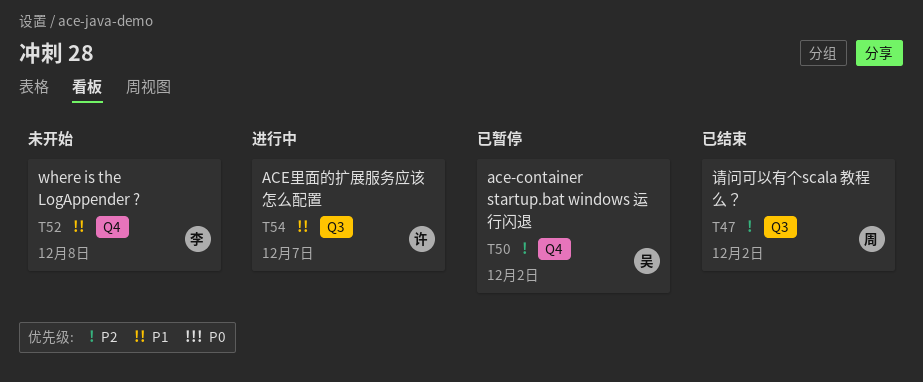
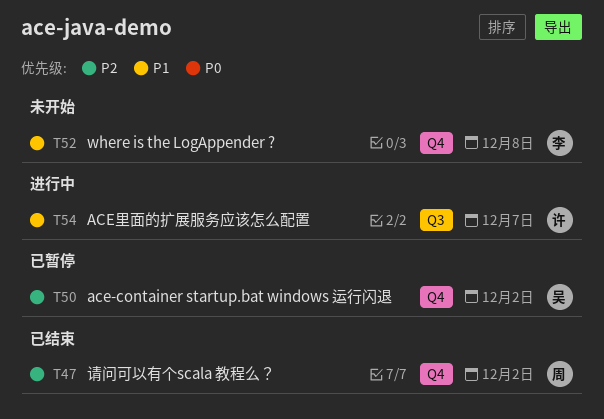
T47, label: Q3 -> Q4

